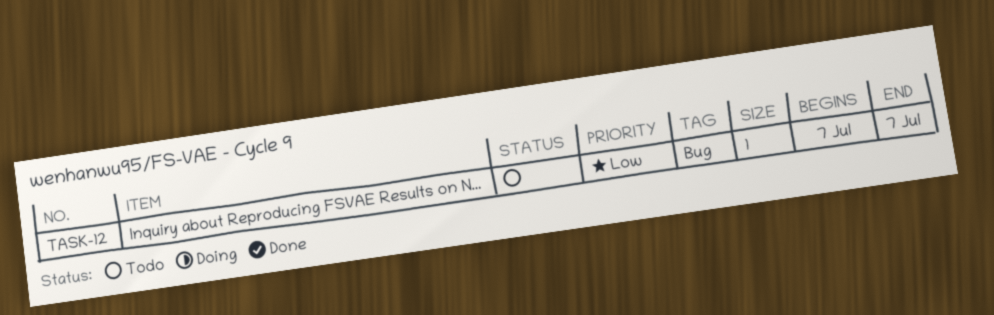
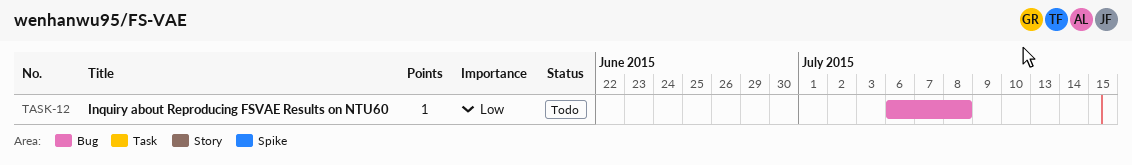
TASK-12, start: Jul 7 -> Jul 6
TASK-12, due: Jul 7 -> Jul 8

